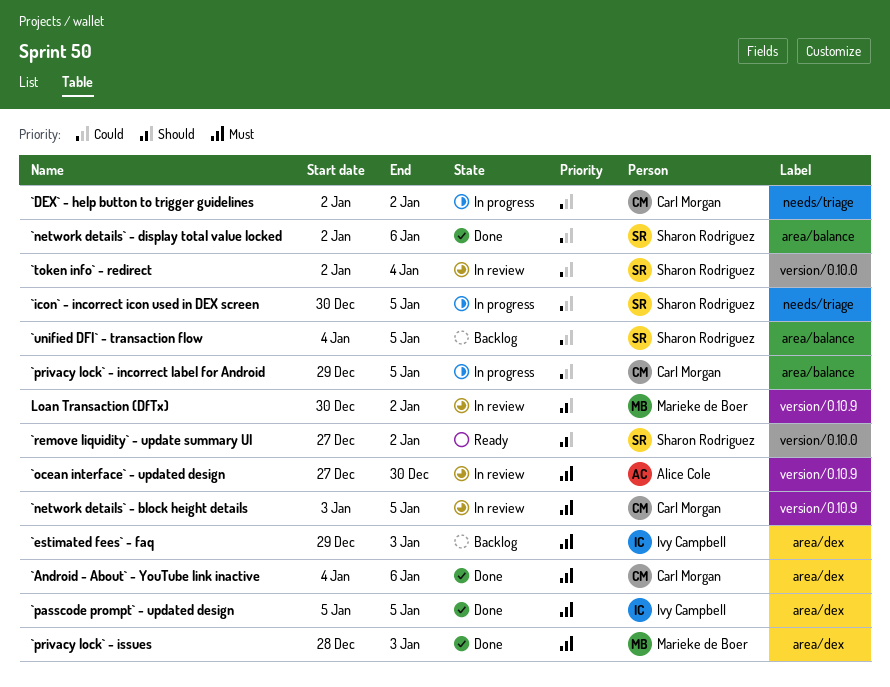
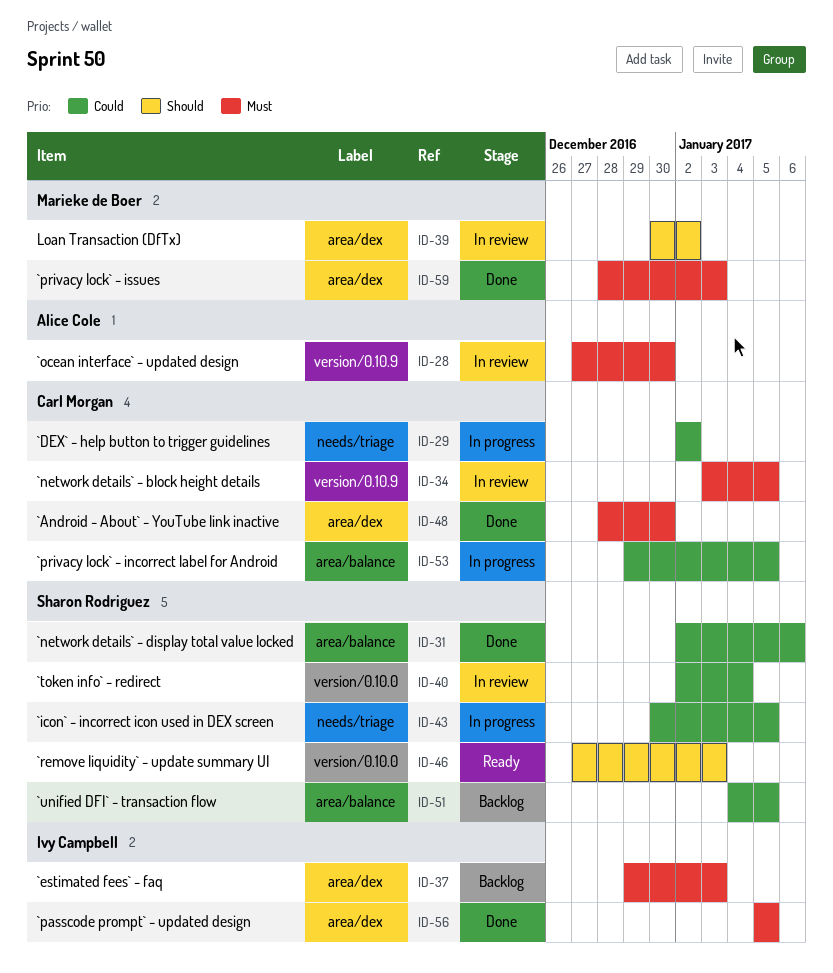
`Android - About` - YouTube link inactive, start: Jan 4 -> Dec 28
`Android - About` - YouTube link inactive, due: Jan 6 -> Dec 30
`remove liquidity` - update summary UI, due: Jan 2 -> Jan 3
Loan Transaction (DfTx), label: version/0.10.9 -> area/dex

